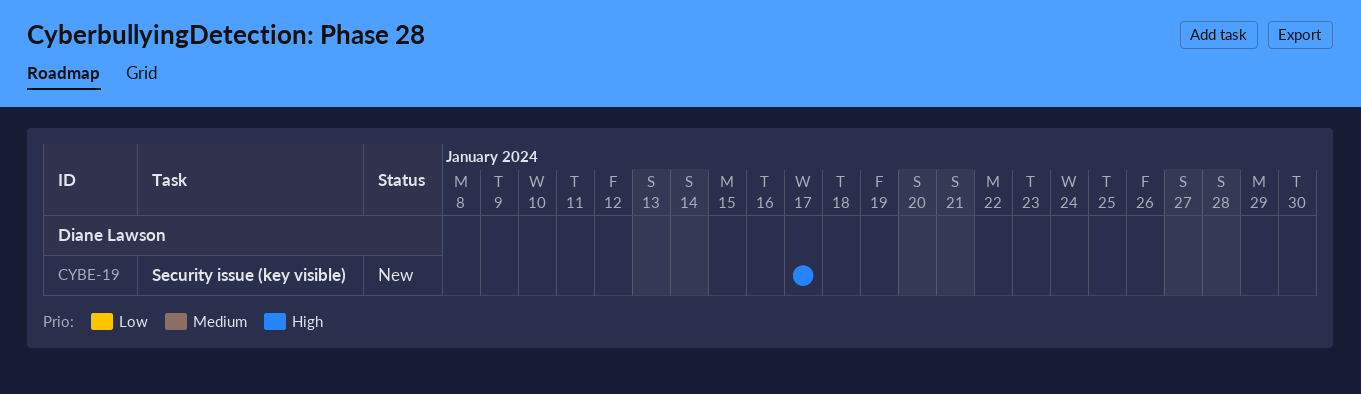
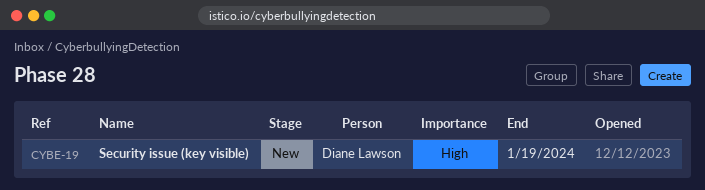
CYBE-19, due: Jan 17 -> Jan 19

